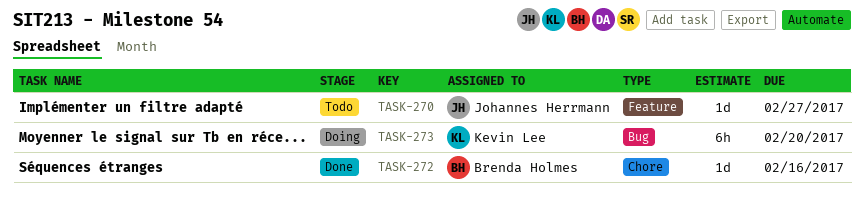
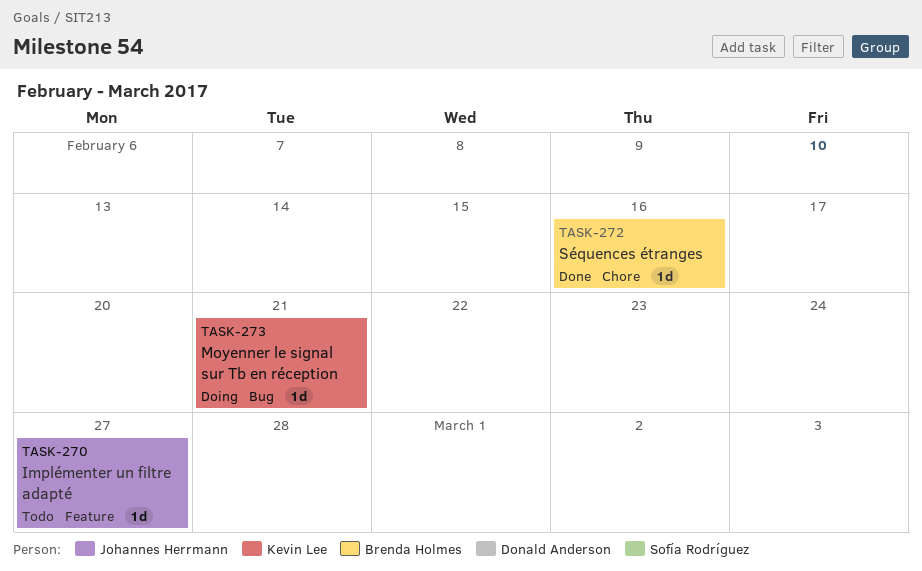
TASK-273, estimate: 6h -> 1d
TASK-273, due: Feb 20 -> Feb 21

